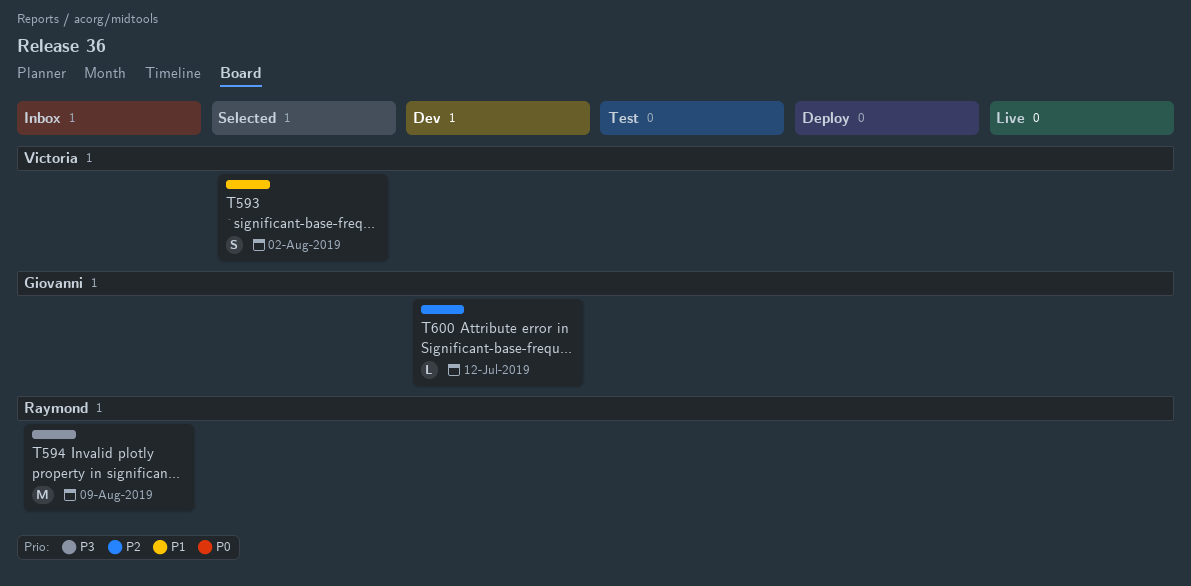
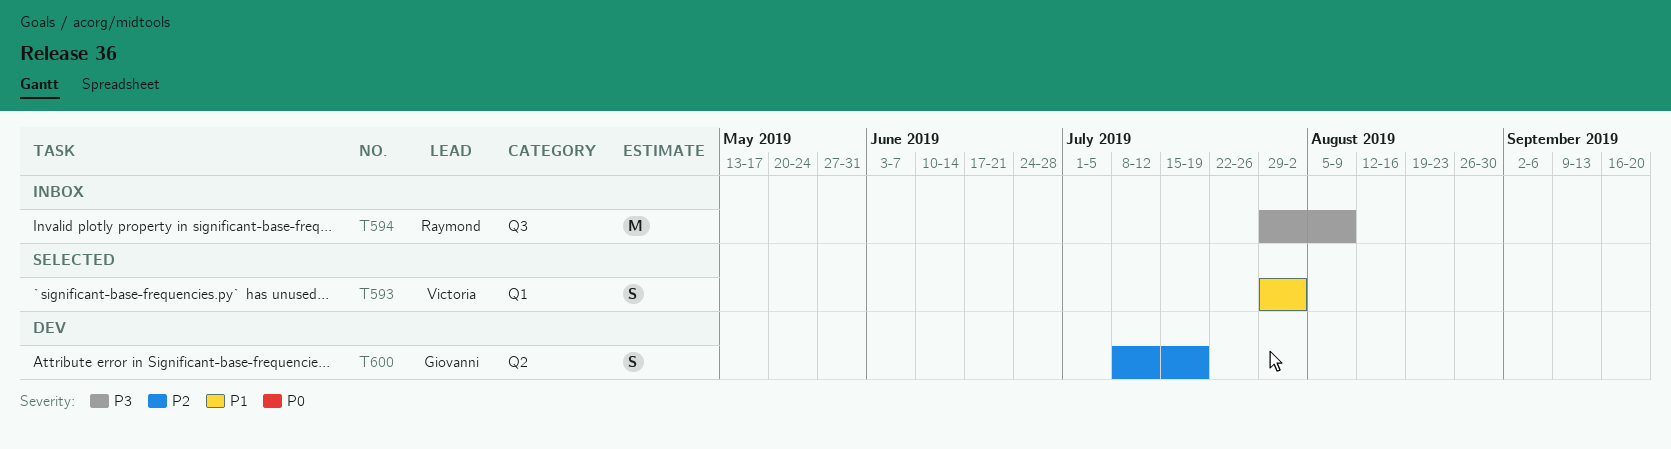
T600, estimate: L -> S
T600, due: Jul 12 -> Jul 19

